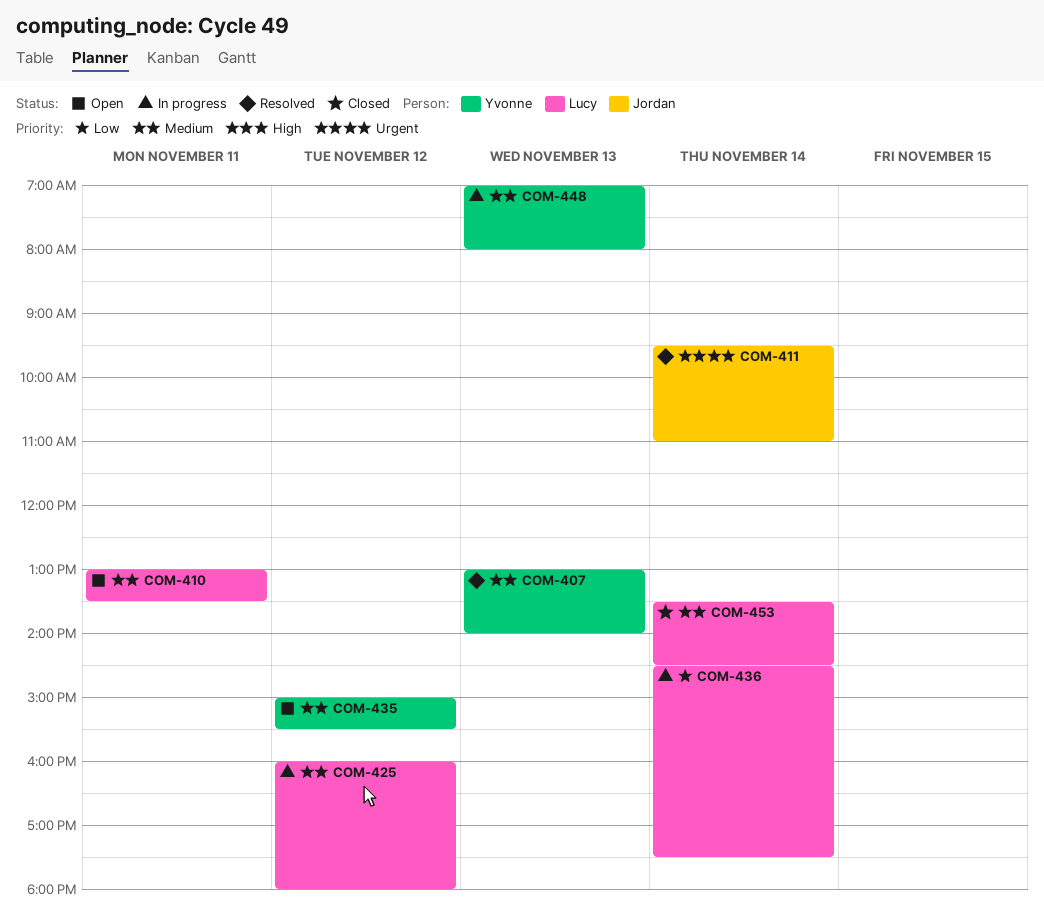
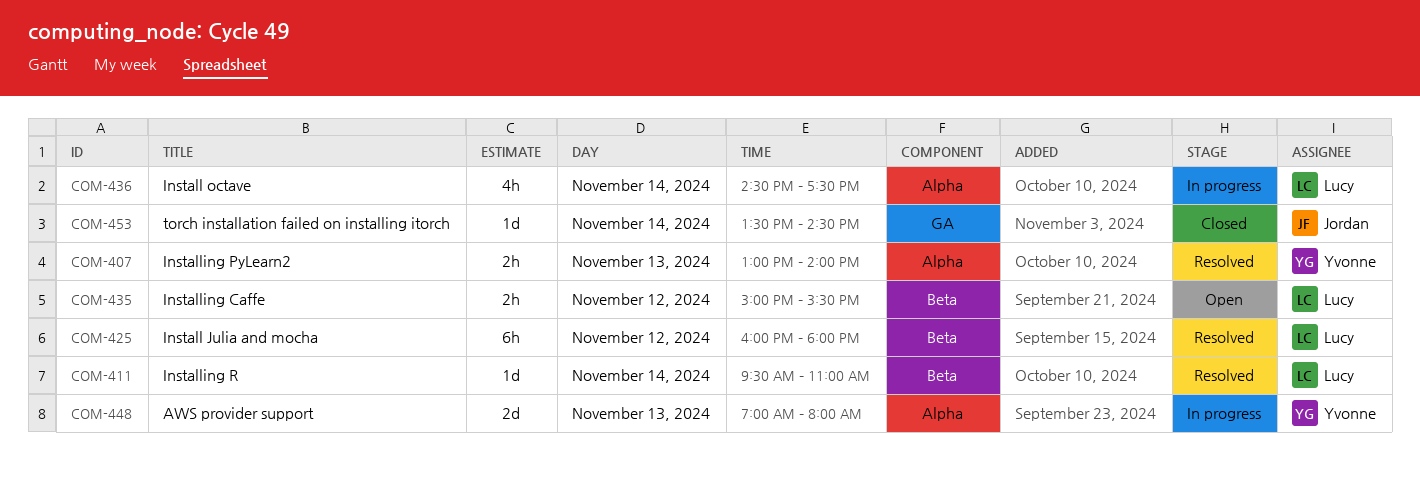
COM-410: present -> none
COM-411, owner: Jordan -> Lucy
COM-425, status: In progress -> Resolved
COM-435, owner: Yvonne -> Lucy
COM-453, owner: Lucy -> Jordan

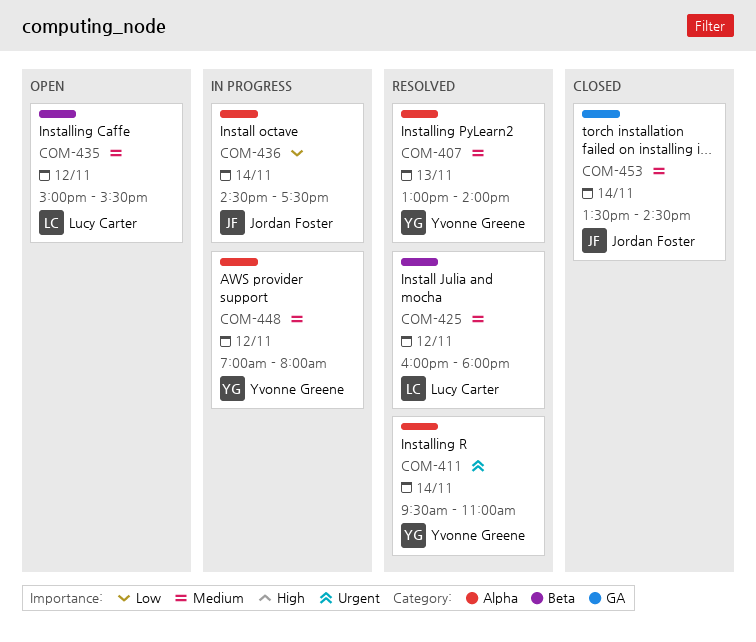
COM-411, owner: Lucy Carter -> Yvonne Greene
COM-411, label: Beta -> Alpha
COM-436, owner: Lucy Carter -> Jordan Foster
COM-448, day: Nov 13 -> Nov 12

